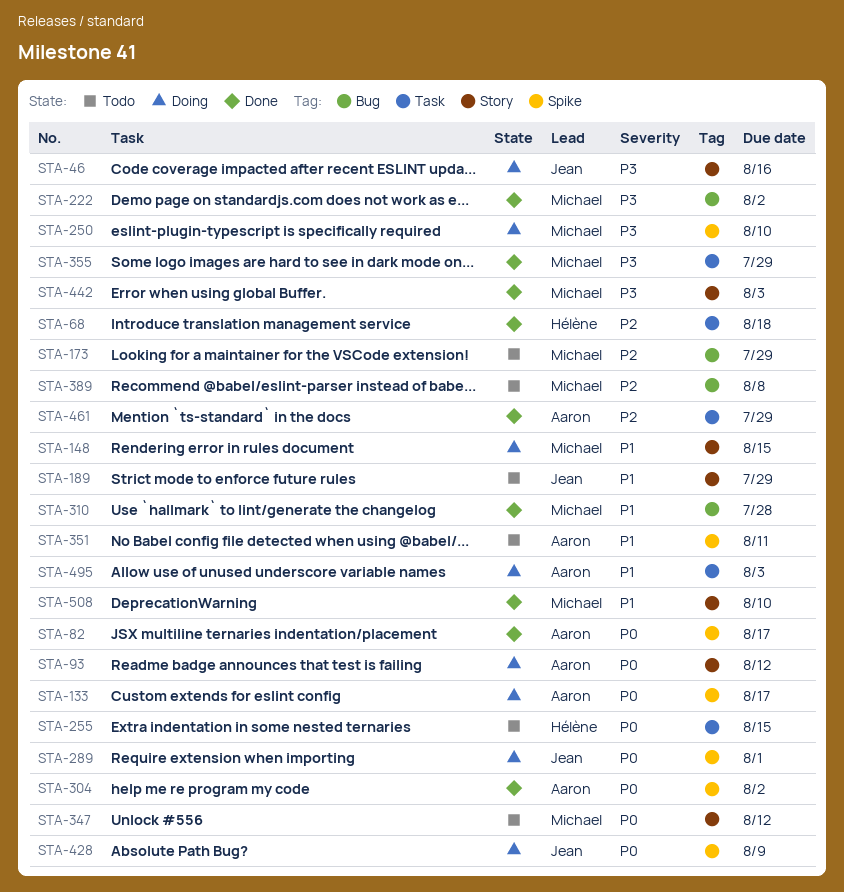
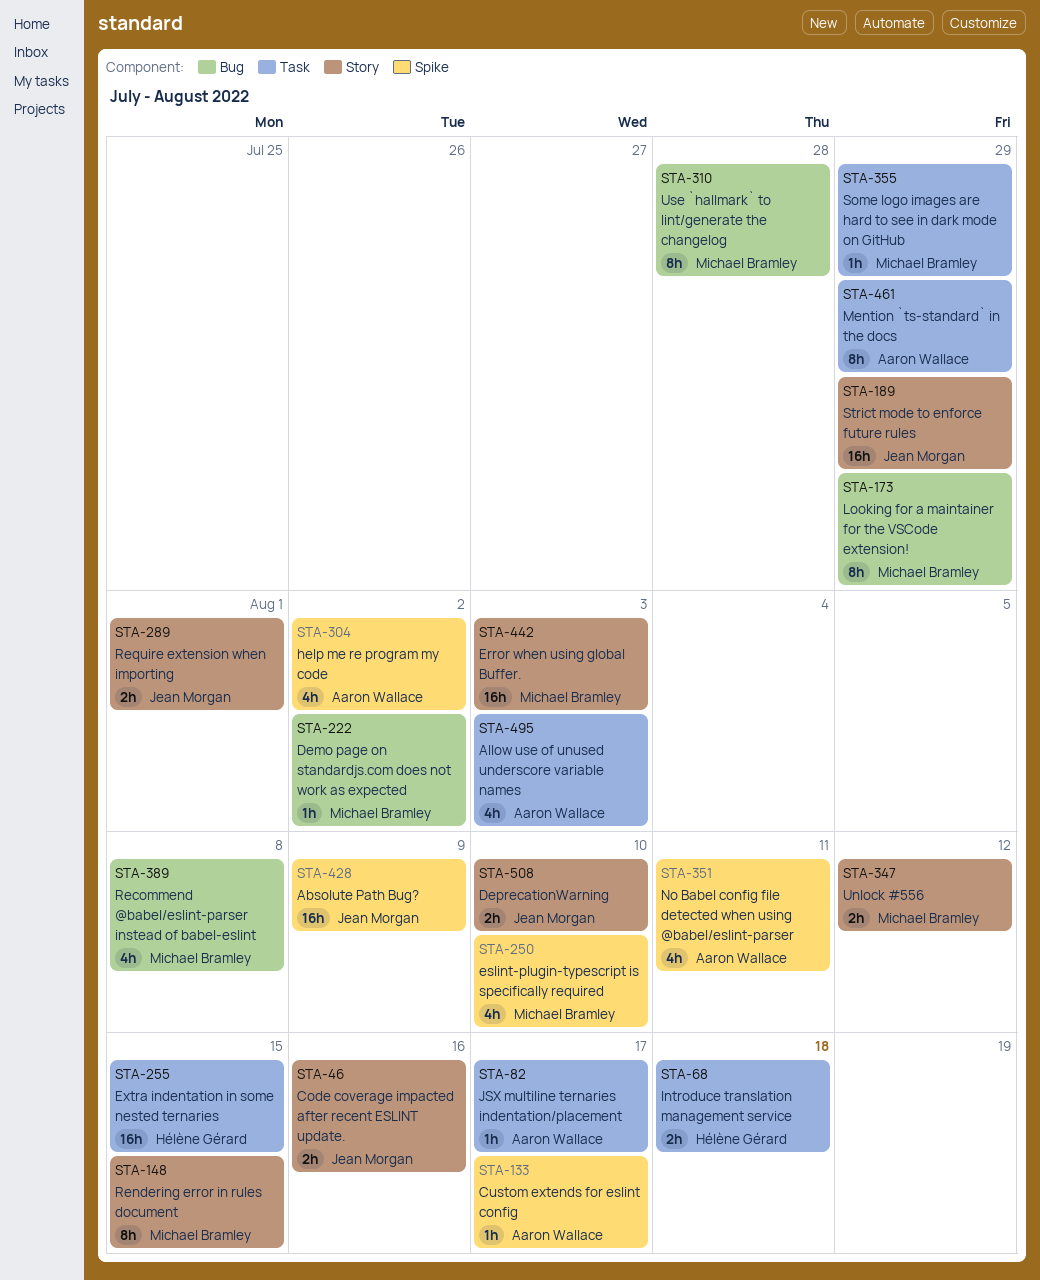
STA-82, label: Spike -> Task
STA-93: present -> none
STA-289, label: Spike -> Story
STA-508, owner: Michael Bramley -> Jean Morgan

